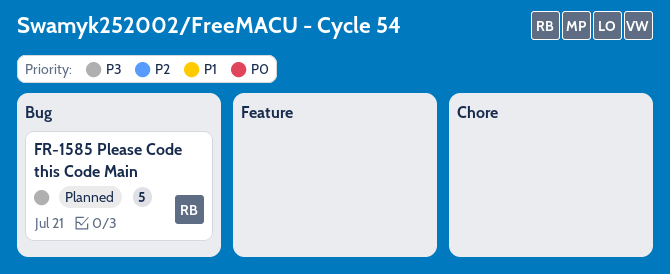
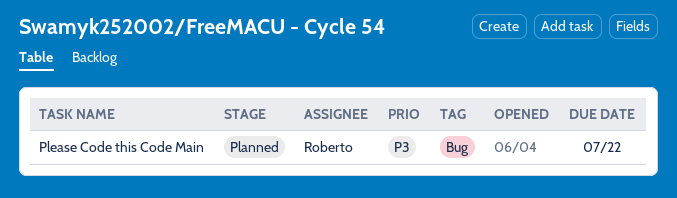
Please Code this Code Main, due: Jul 21 -> Jul 22

